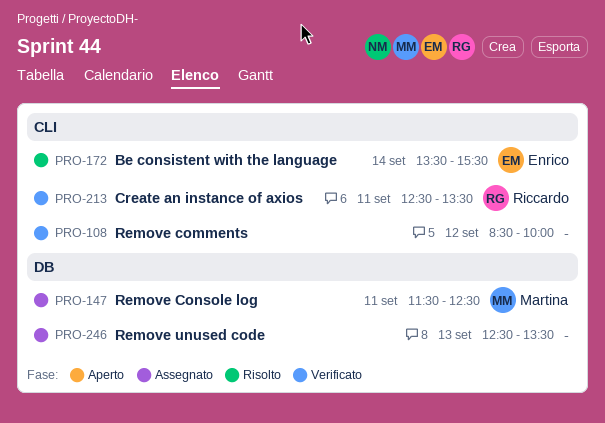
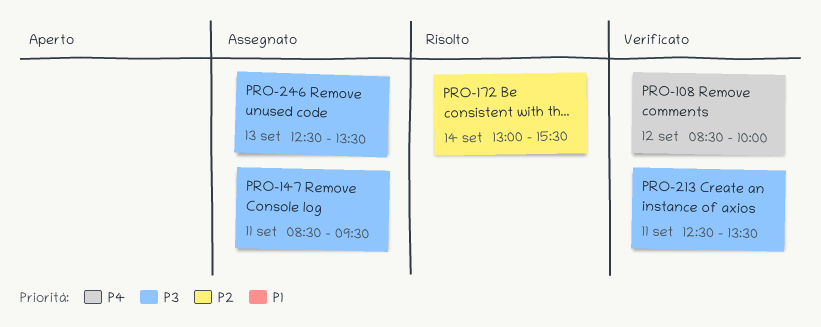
PRO-147, begins: 11:30 -> 08:30
PRO-147, ends: 12:30 -> 09:30
PRO-172, begins: 13:30 -> 13:00

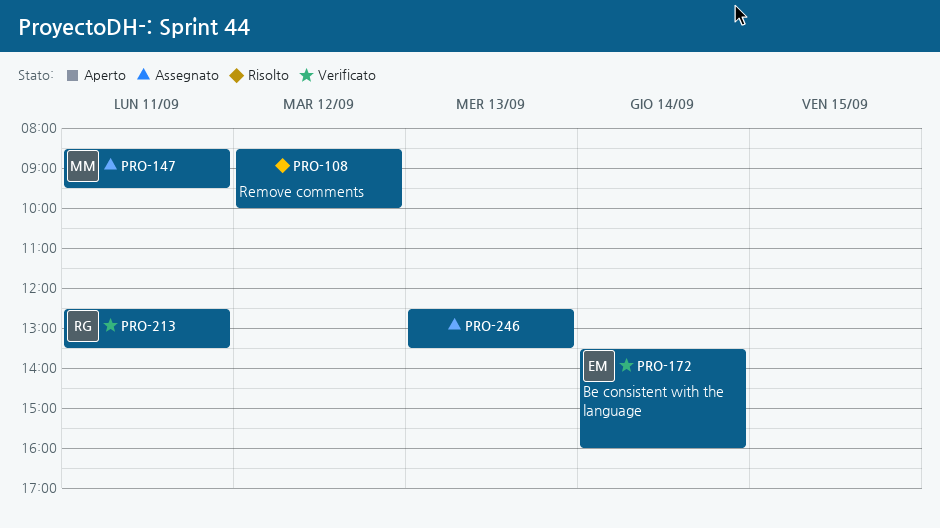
PRO-108, status: Verificato -> Risolto
PRO-172, status: Risolto -> Verificato
PRO-172, begins: 13:00 -> 13:30
PRO-172, ends: 15:30 -> 16:00

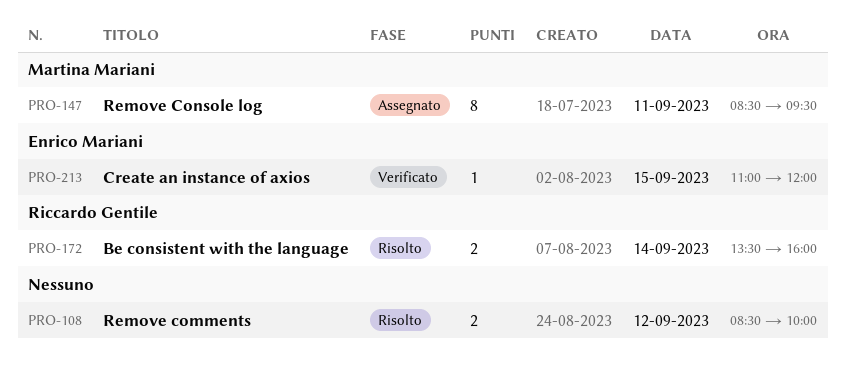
PRO-172, status: Verificato -> Risolto
PRO-172, owner: Enrico Mariani -> Riccardo Gentile
PRO-213, owner: Riccardo Gentile -> Enrico Mariani
PRO-213, day: Sep 11 -> Sep 15
PRO-213, begins: 12:30 -> 11:00
PRO-213, ends: 13:30 -> 12:00
PRO-246: present -> none

